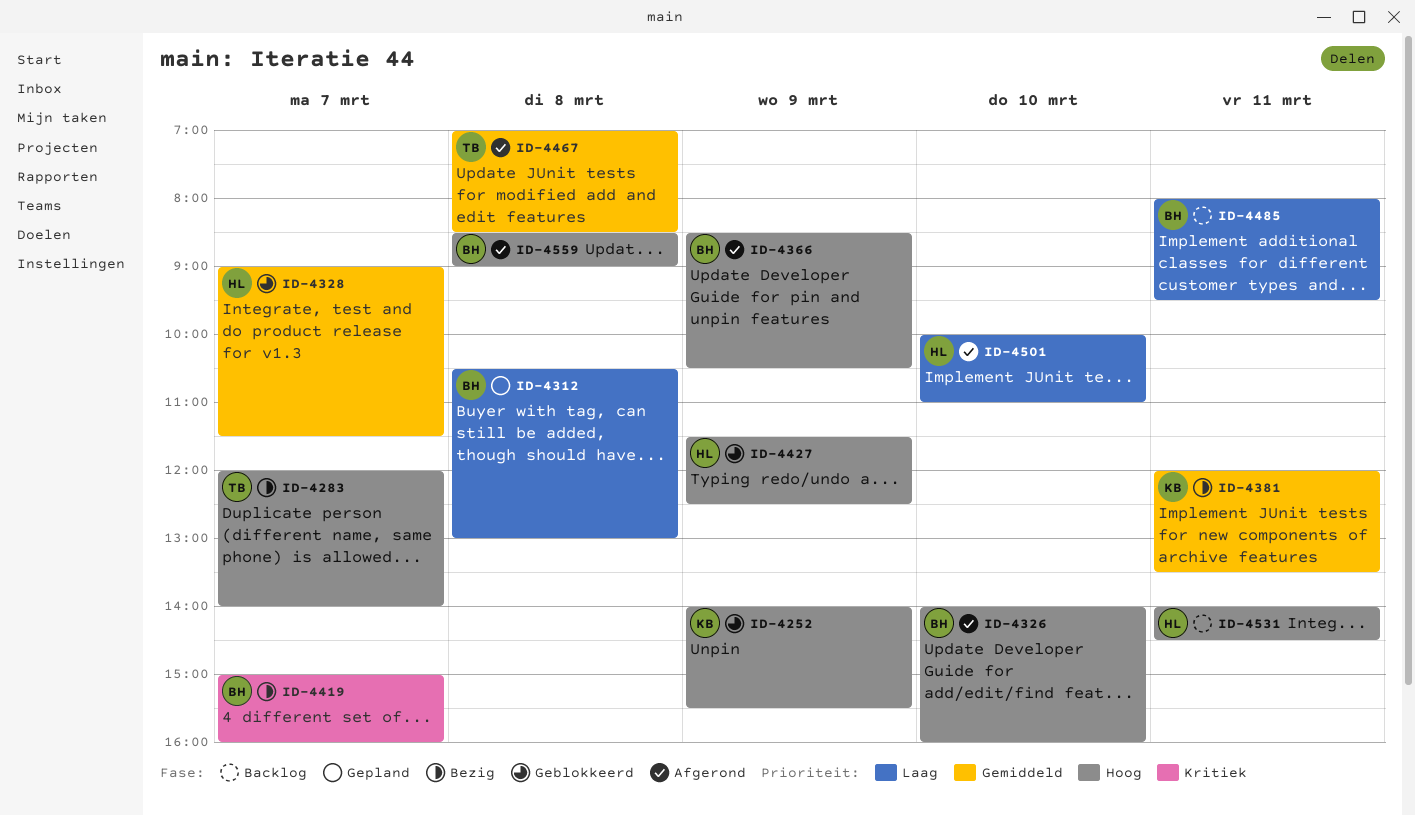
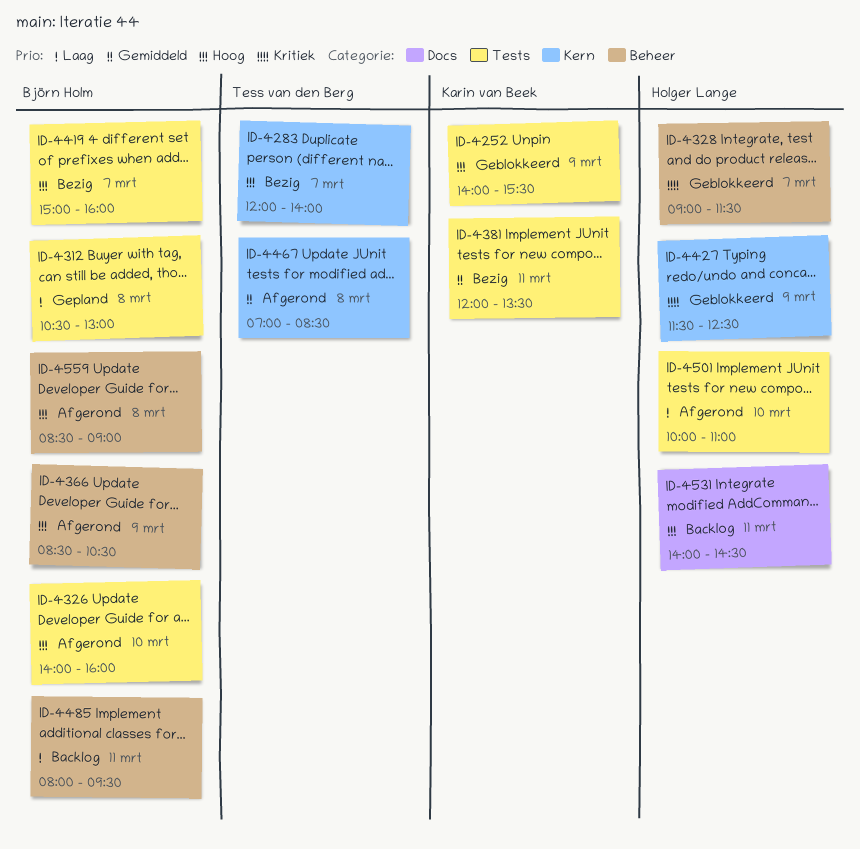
ID-4328, priority: Gemiddeld -> Kritiek
ID-4419, priority: Kritiek -> Hoog
ID-4427, priority: Hoog -> Kritiek

